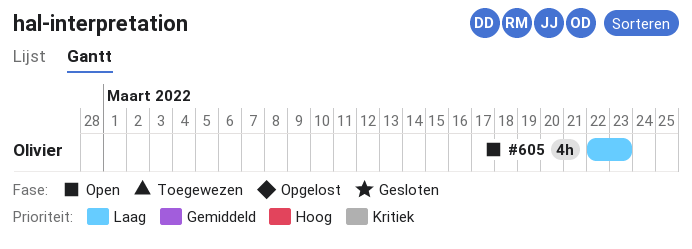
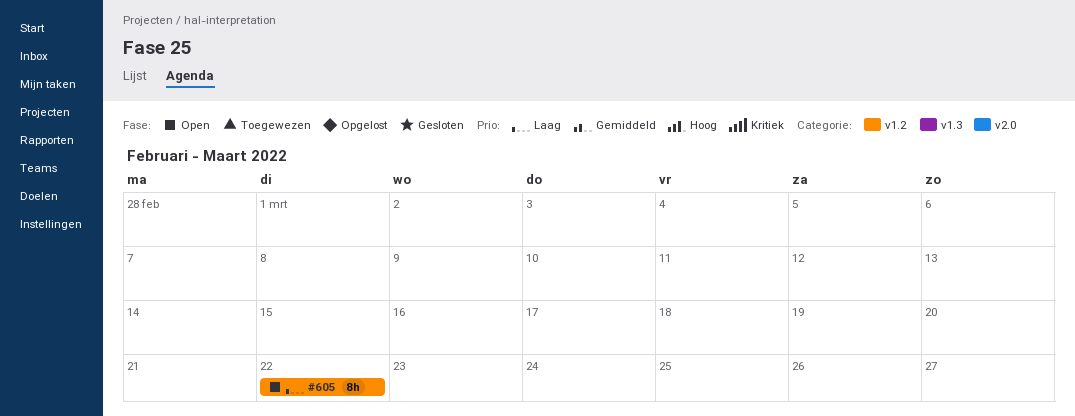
#605, estimate: 4h -> 8h
#605, due: Mar 23 -> Mar 22

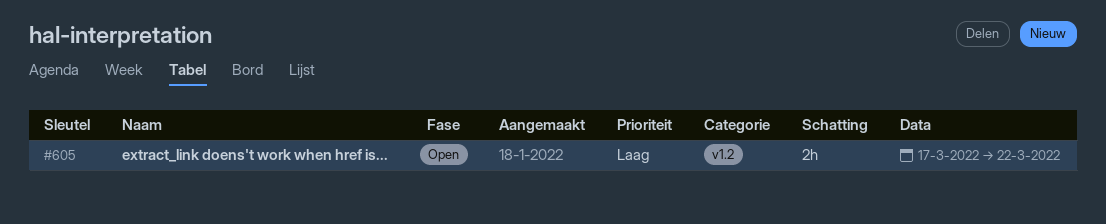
#605, estimate: 8h -> 2h
#605, start: Mar 22 -> Mar 17

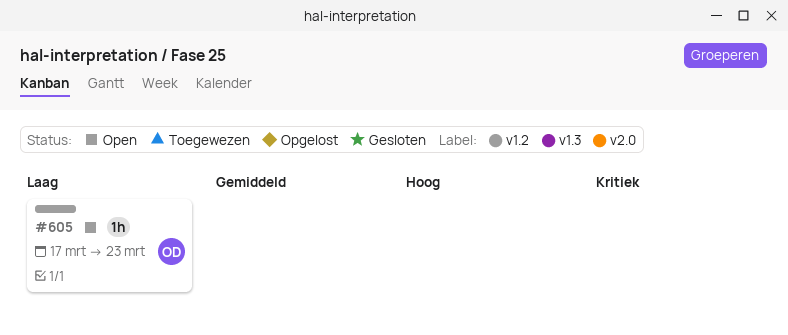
#605, estimate: 2h -> 1h
#605, due: Mar 22 -> Mar 23

